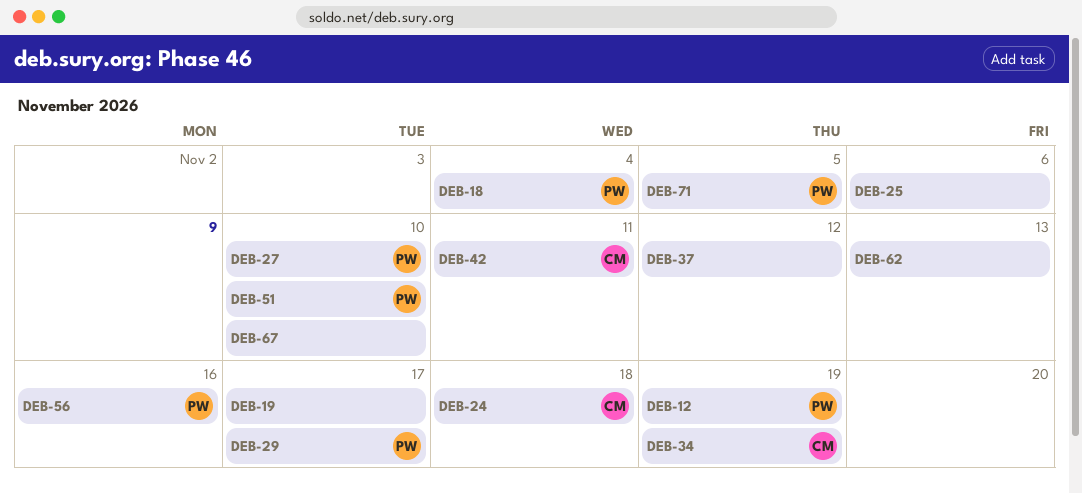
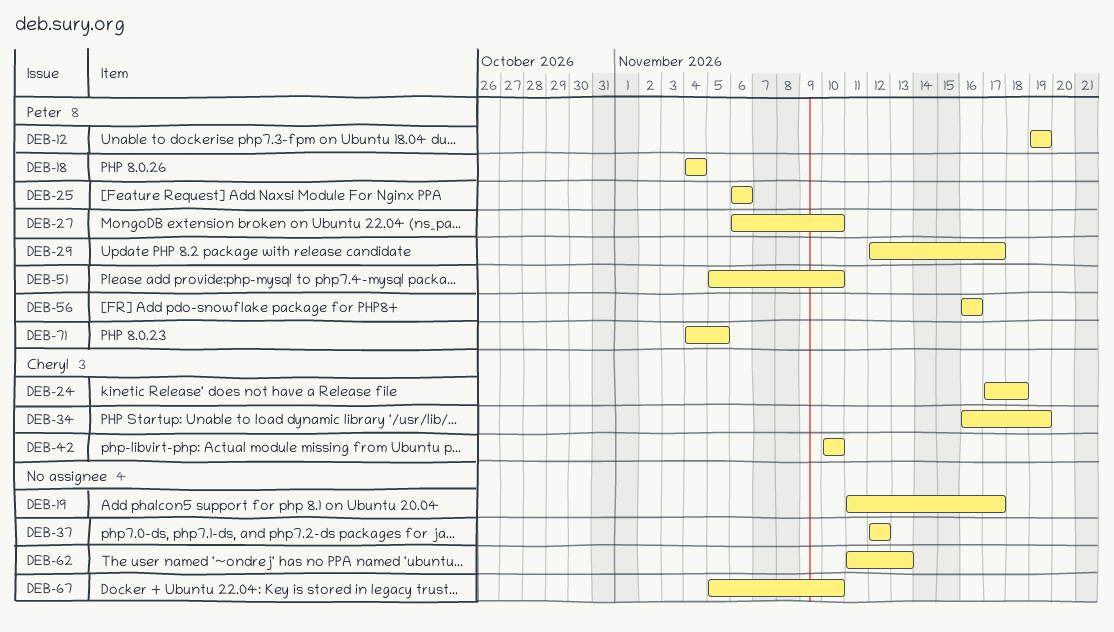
DEB-25, owner: none -> Peter
DEB-42, due: Nov 11 -> Nov 10

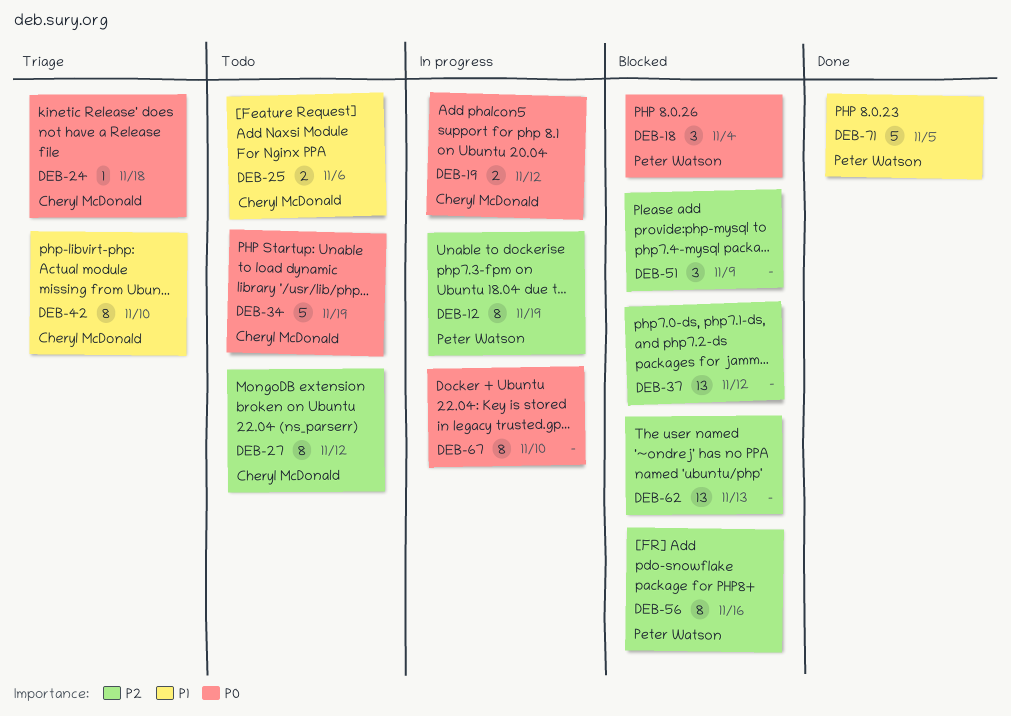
DEB-19, owner: none -> Cheryl McDonald
DEB-19, due: Nov 17 -> Nov 12
DEB-25, owner: Peter Watson -> Cheryl McDonald
DEB-27, owner: Peter Watson -> Cheryl McDonald
DEB-27, due: Nov 10 -> Nov 12
DEB-29: present -> none
DEB-51, owner: Peter Watson -> none
DEB-51, due: Nov 10 -> Nov 9

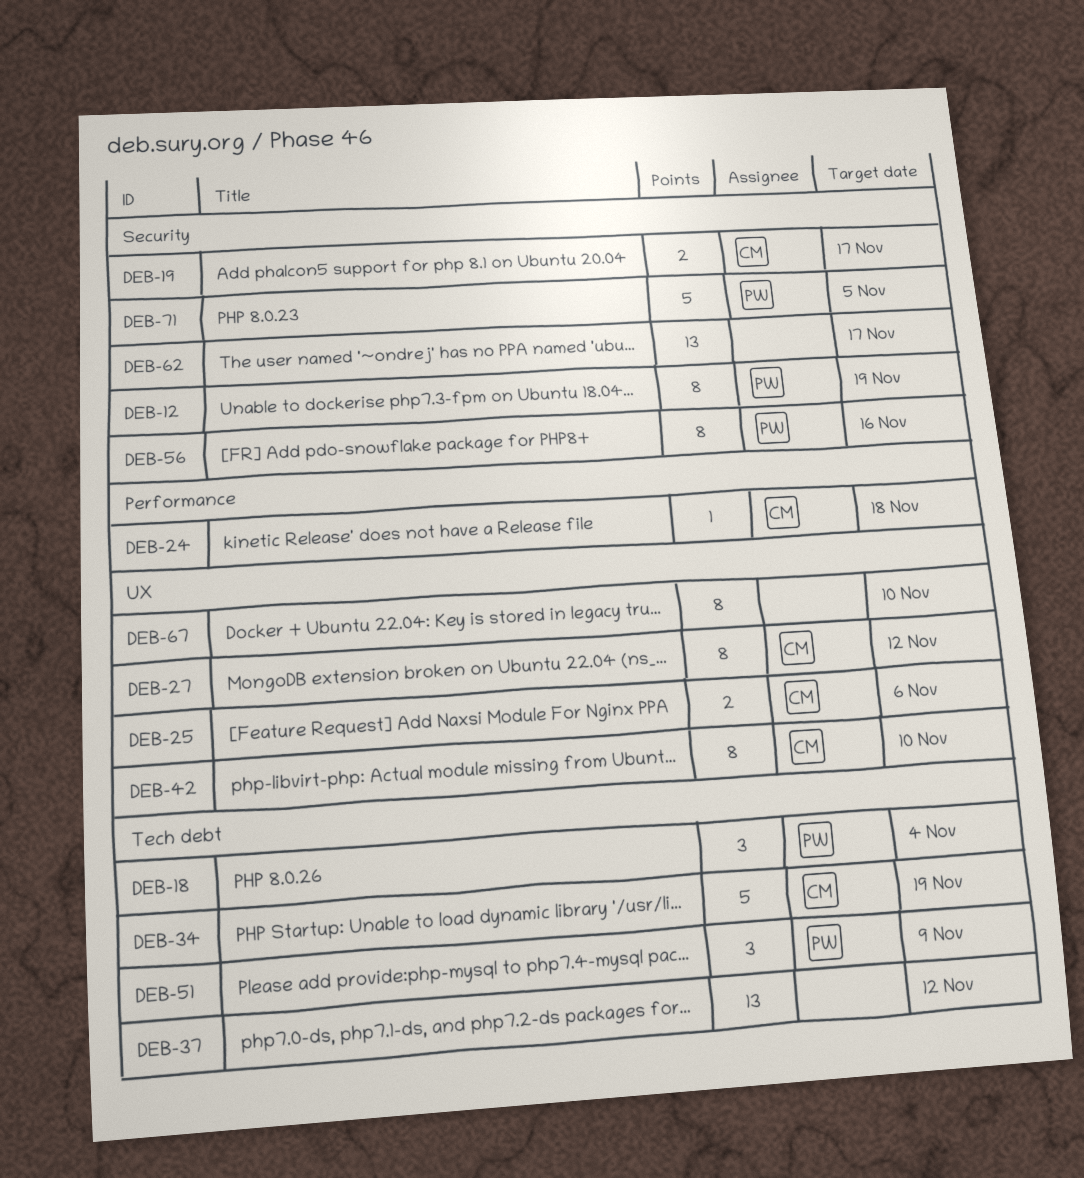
DEB-19, due: Nov 12 -> Nov 17
DEB-51, owner: none -> Peter Watson
DEB-62, due: Nov 13 -> Nov 17

